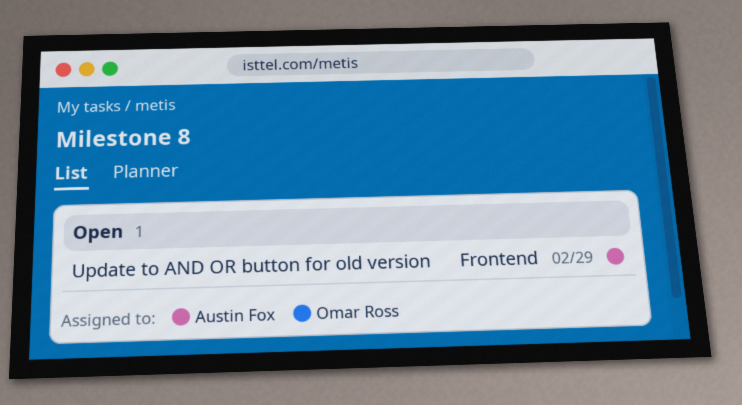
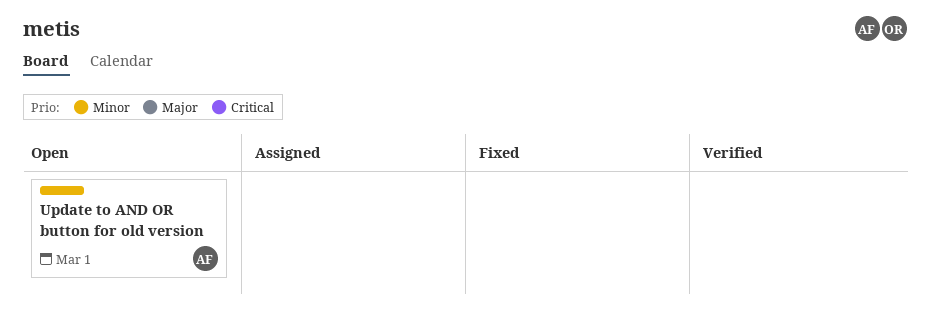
Update to AND OR button for old version, due: Feb 29 -> Mar 1

